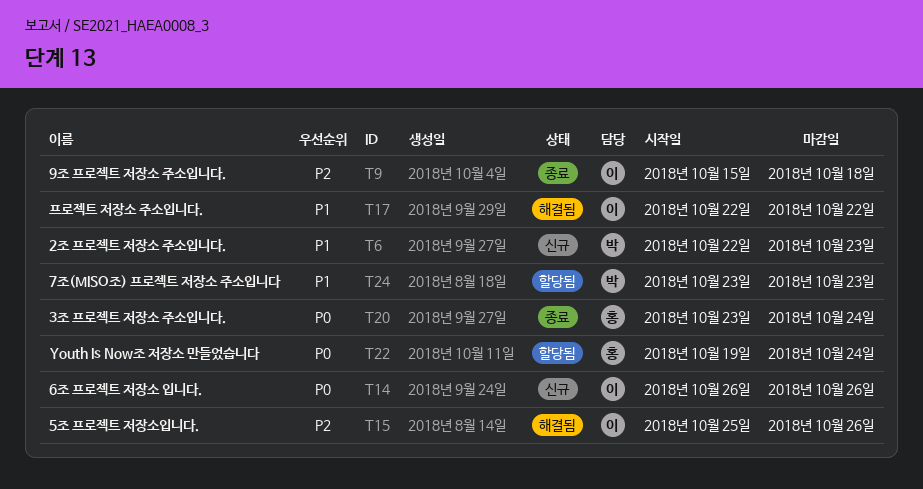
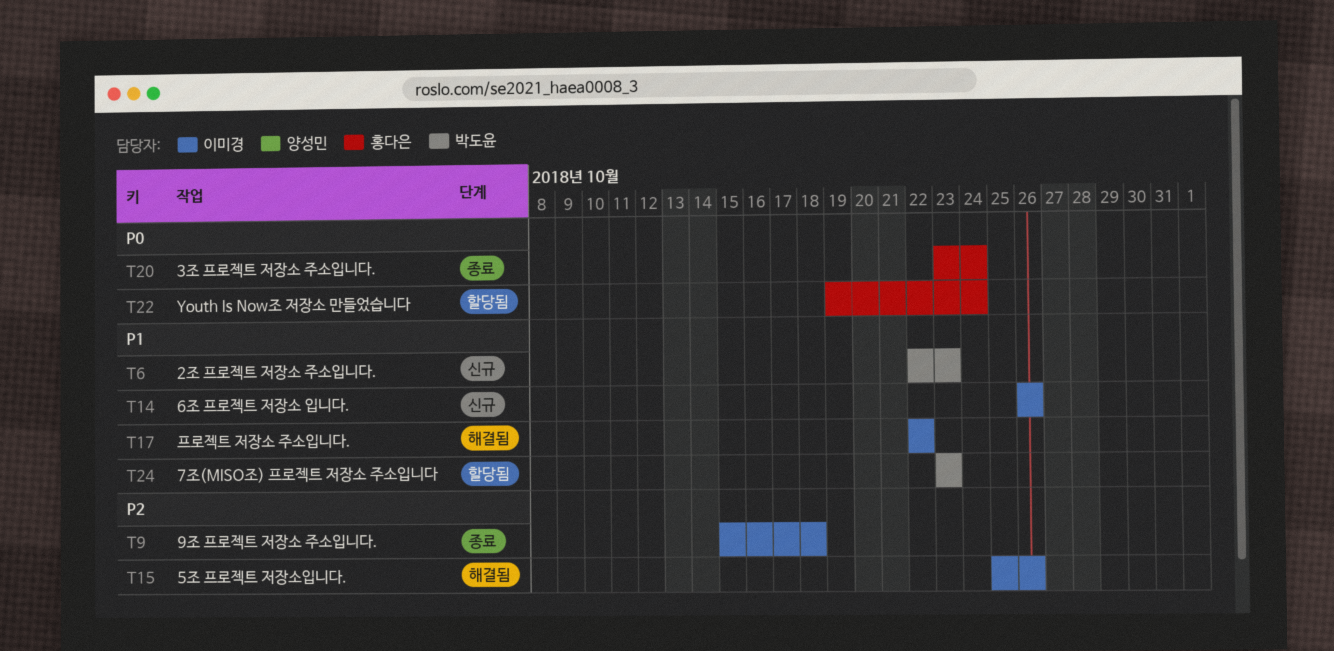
T14, priority: P0 -> P1

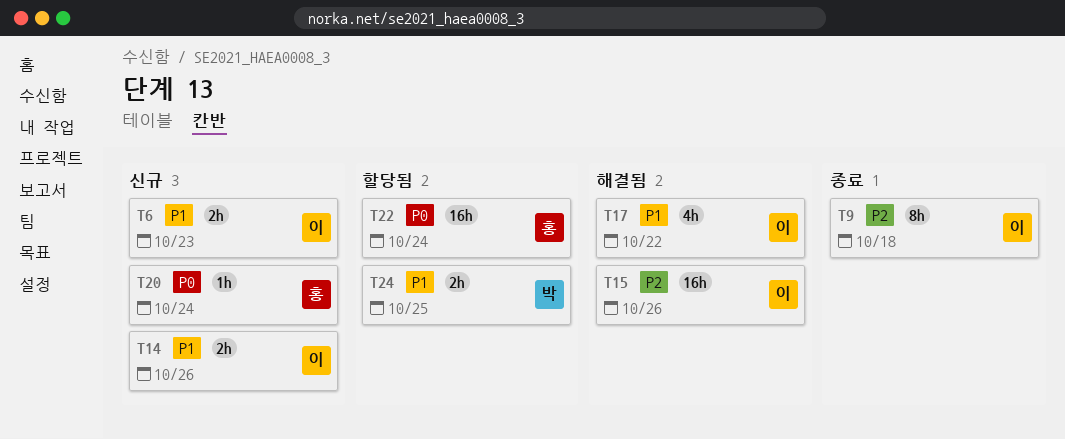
T6, owner: 박도윤 -> 이미경
T20, status: 종료 -> 신규
T24, due: Oct 23 -> Oct 25

